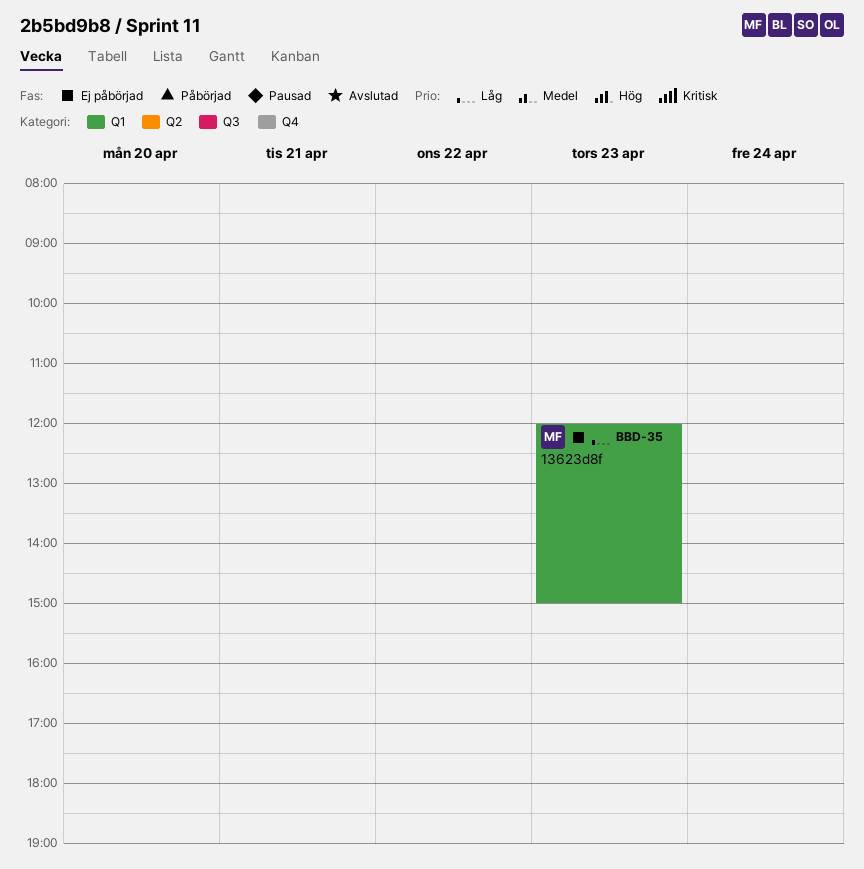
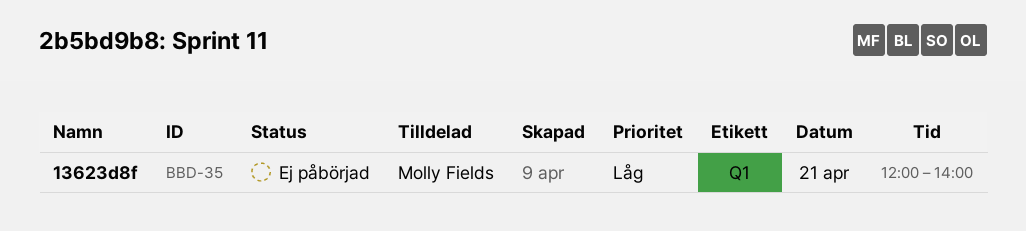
BBD-35, day: Apr 23 -> Apr 21
BBD-35, ends: 15:00 -> 14:00

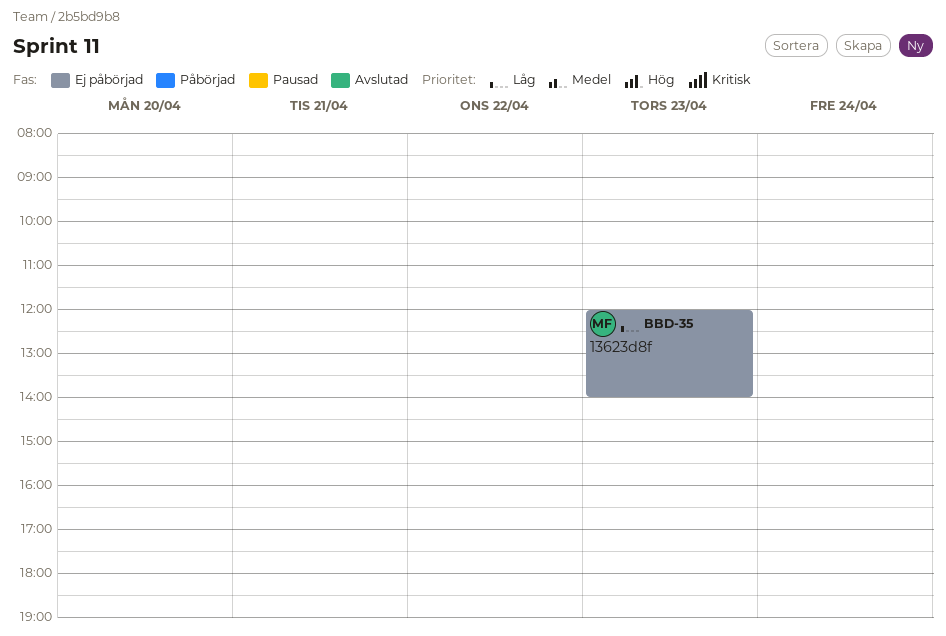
BBD-35, day: Apr 21 -> Apr 23

